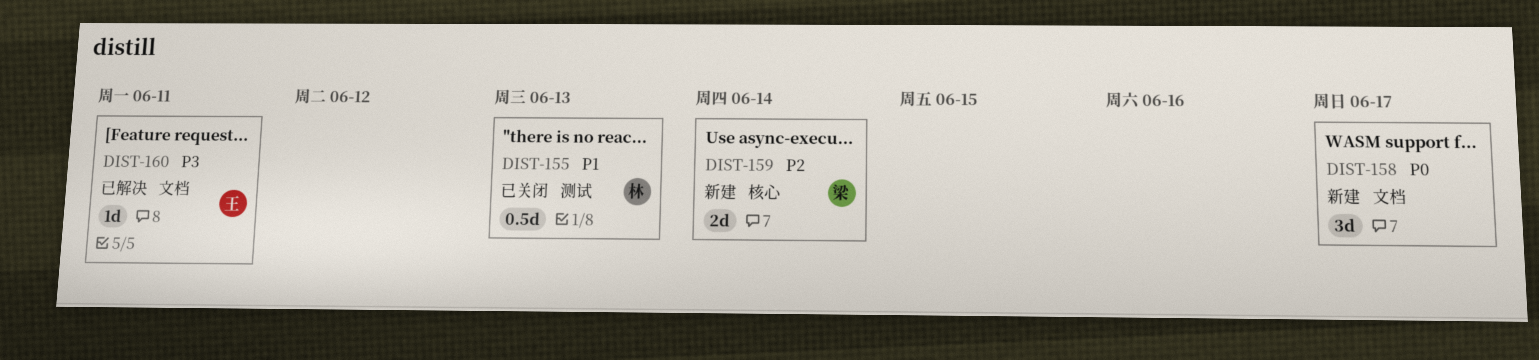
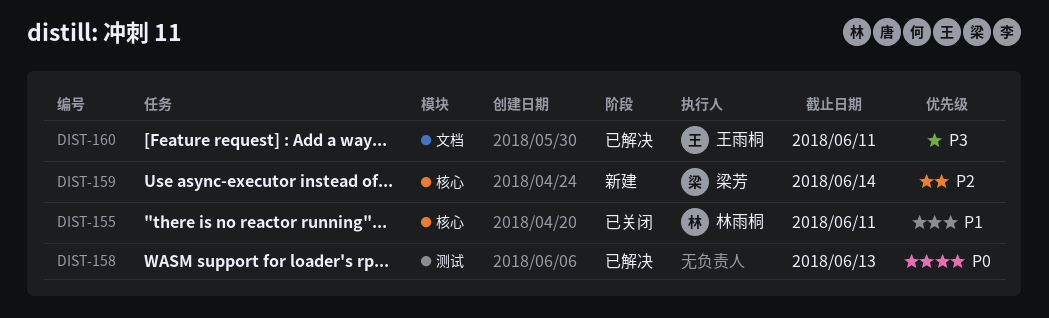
DIST-155, label: 测试 -> 核心
DIST-155, due: Jun 13 -> Jun 11
DIST-158, status: 新建 -> 已解决
DIST-158, label: 文档 -> 测试
DIST-158, due: Jun 17 -> Jun 13

